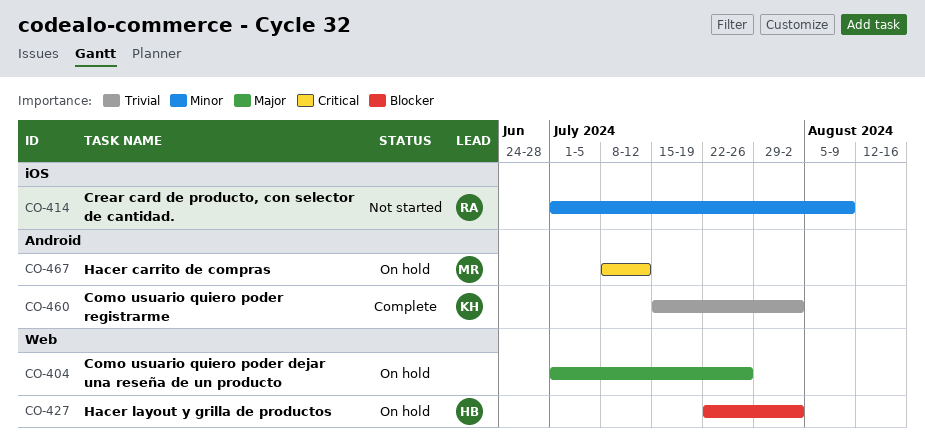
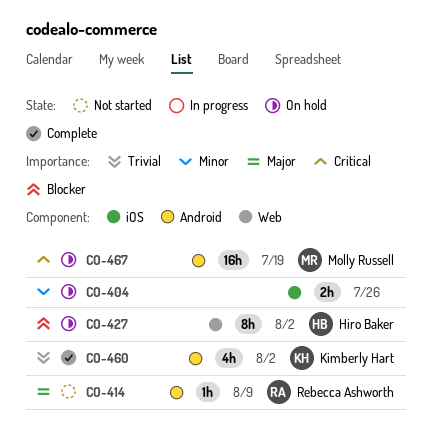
CO-404, priority: Major -> Minor
CO-404, label: Web -> iOS
CO-414, priority: Minor -> Major
CO-414, label: iOS -> Android
CO-467, due: Jul 12 -> Jul 19

